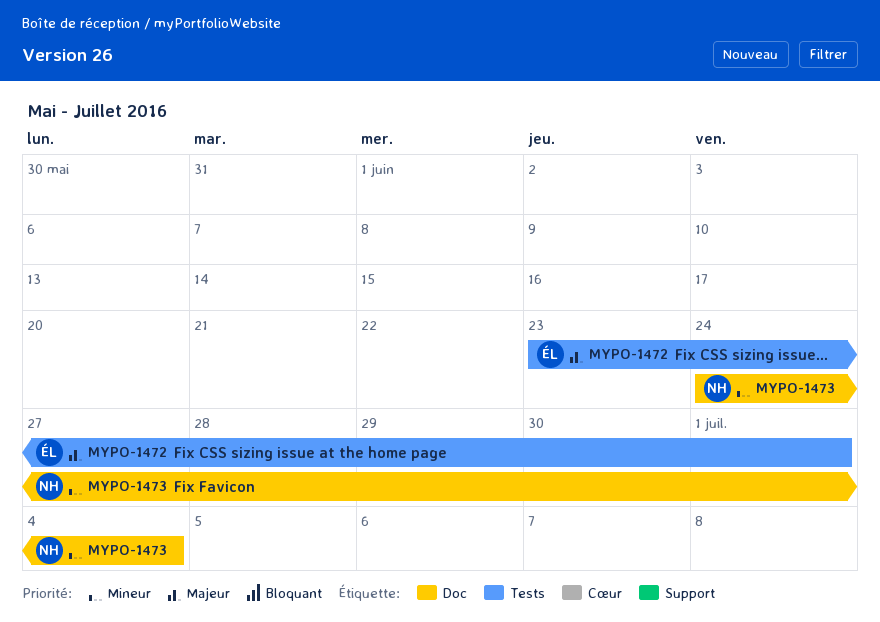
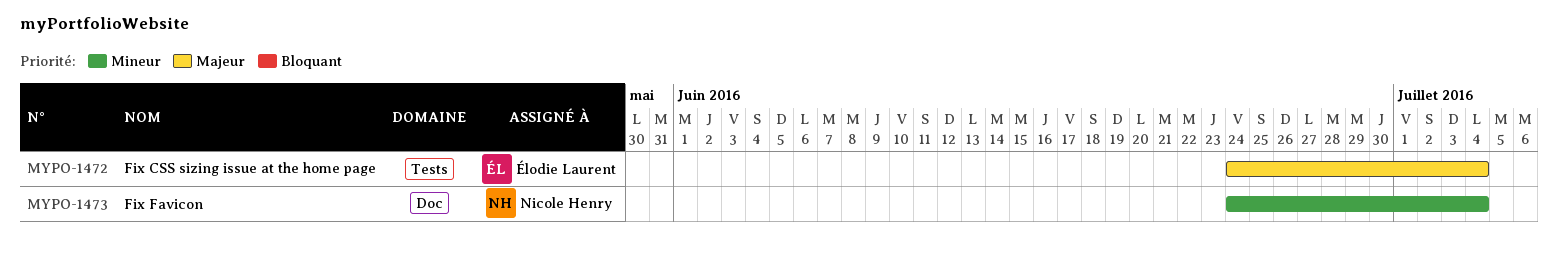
MYPO-1472, start: Jun 23 -> Jun 24
MYPO-1472, due: Jul 1 -> Jul 4

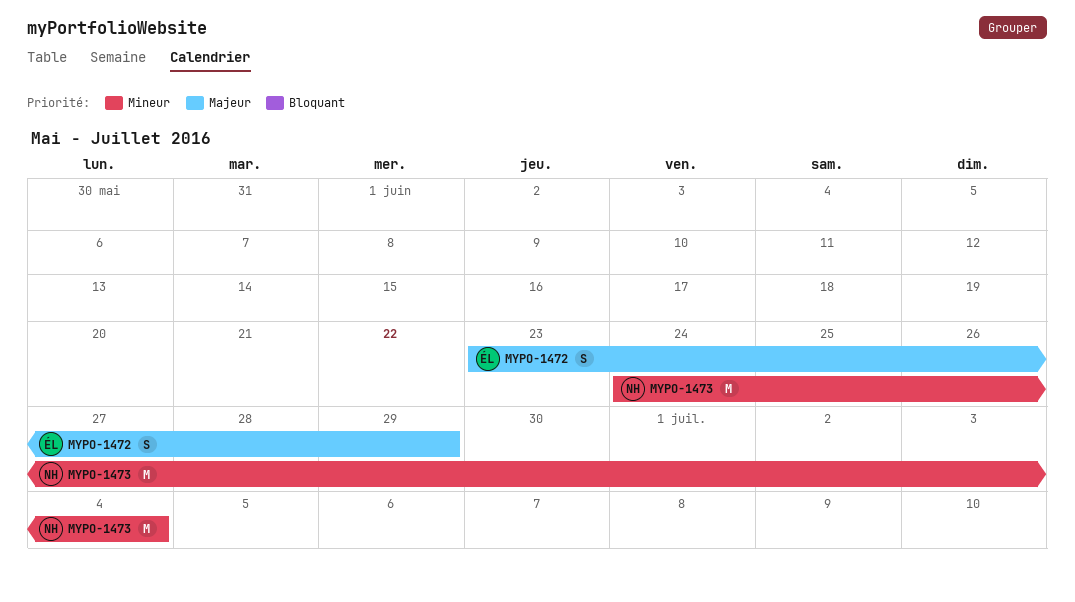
MYPO-1472, start: Jun 24 -> Jun 23
MYPO-1472, due: Jul 4 -> Jun 29

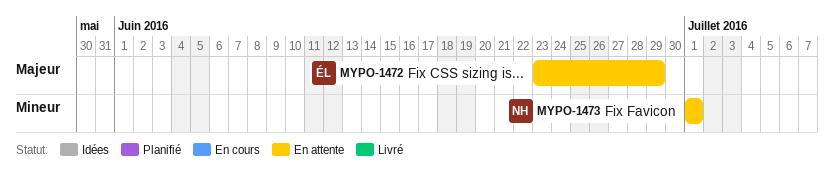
MYPO-1473, start: Jun 24 -> Jul 1
MYPO-1473, due: Jul 4 -> Jul 1

